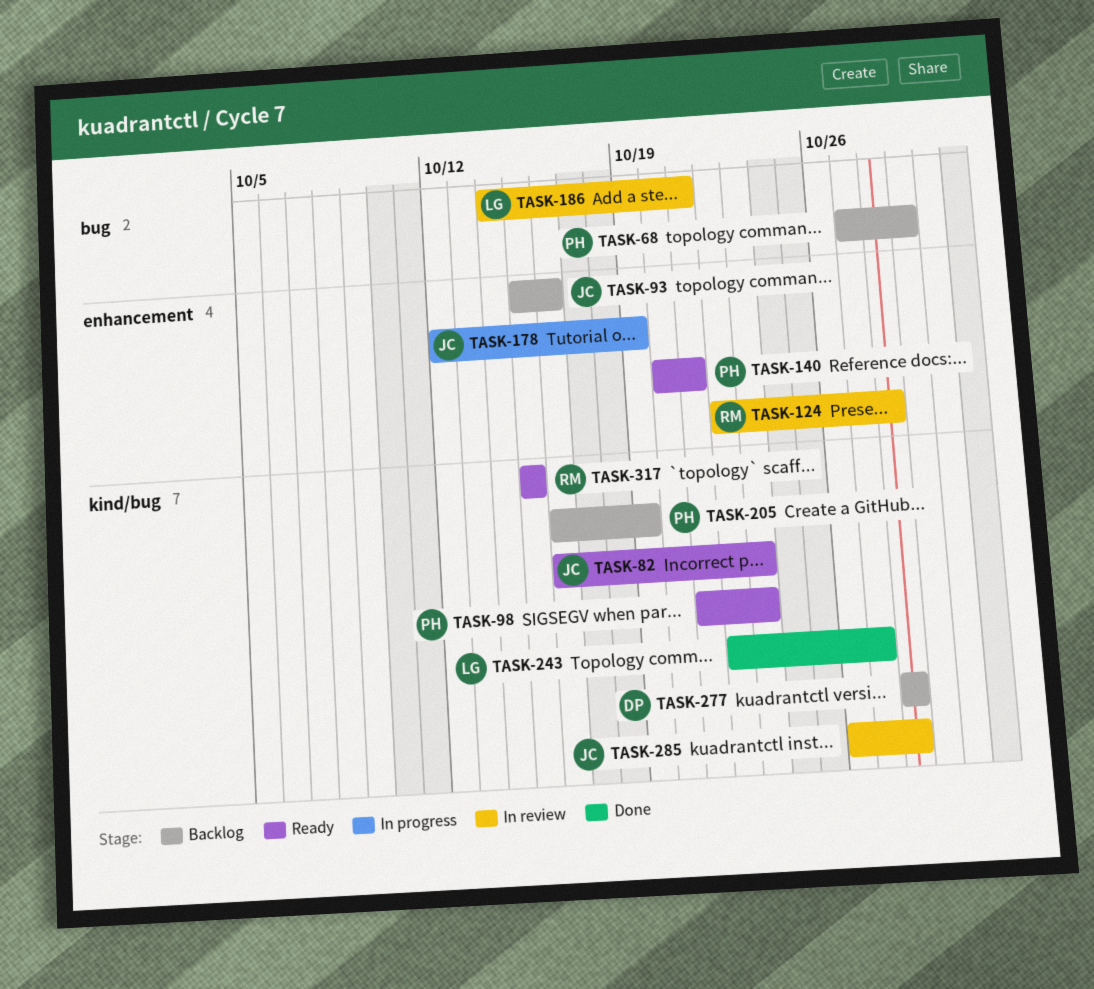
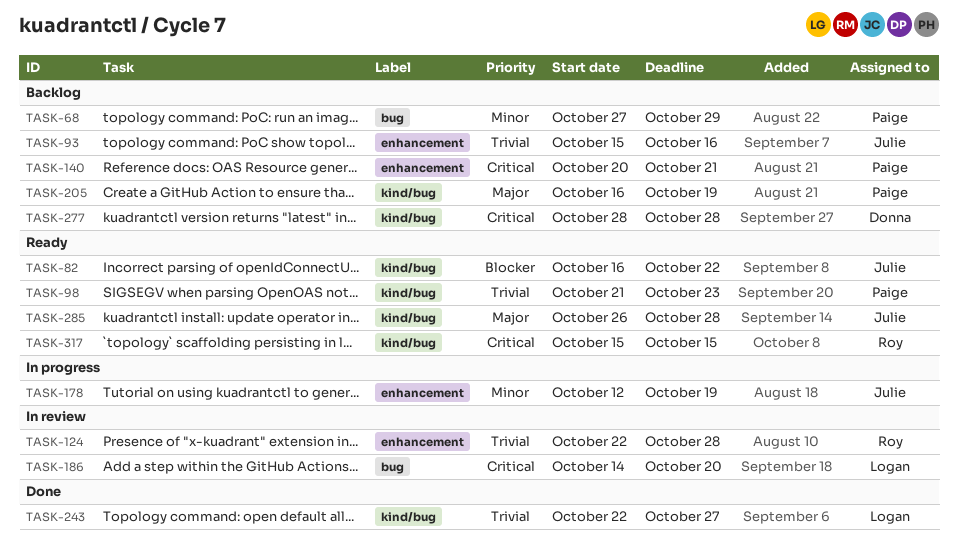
TASK-82, due: Oct 23 -> Oct 22
TASK-140, status: Ready -> Backlog
TASK-186, due: Oct 21 -> Oct 20
TASK-285, status: In review -> Ready

